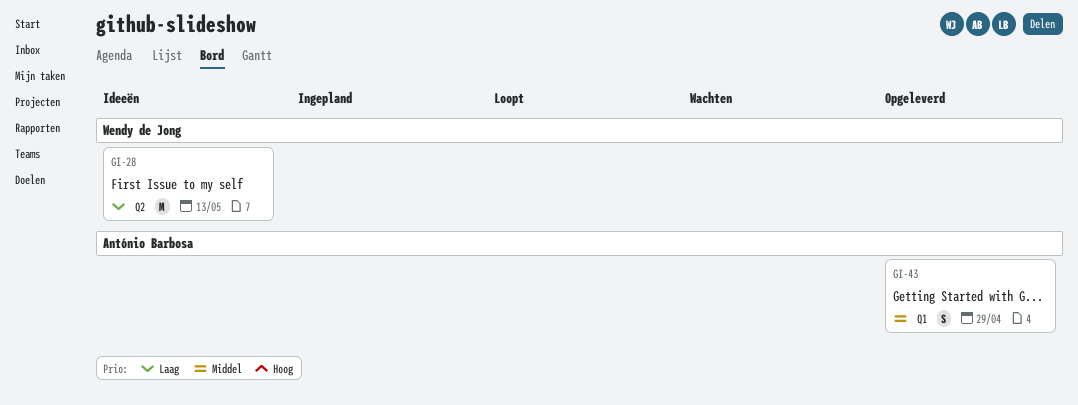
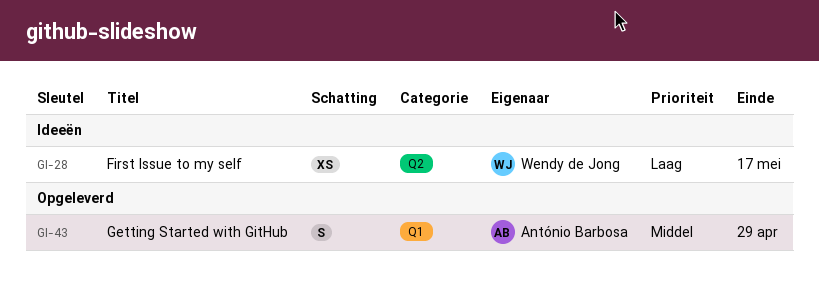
GI-28, estimate: M -> XS
GI-28, due: May 13 -> May 17

